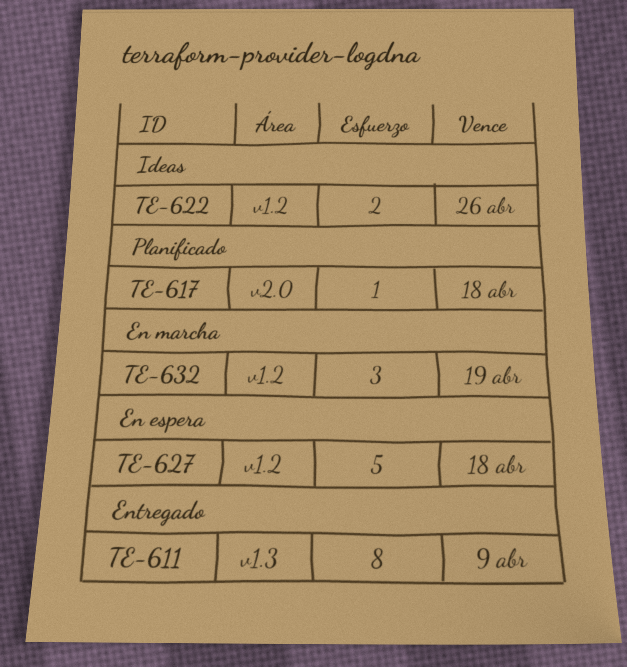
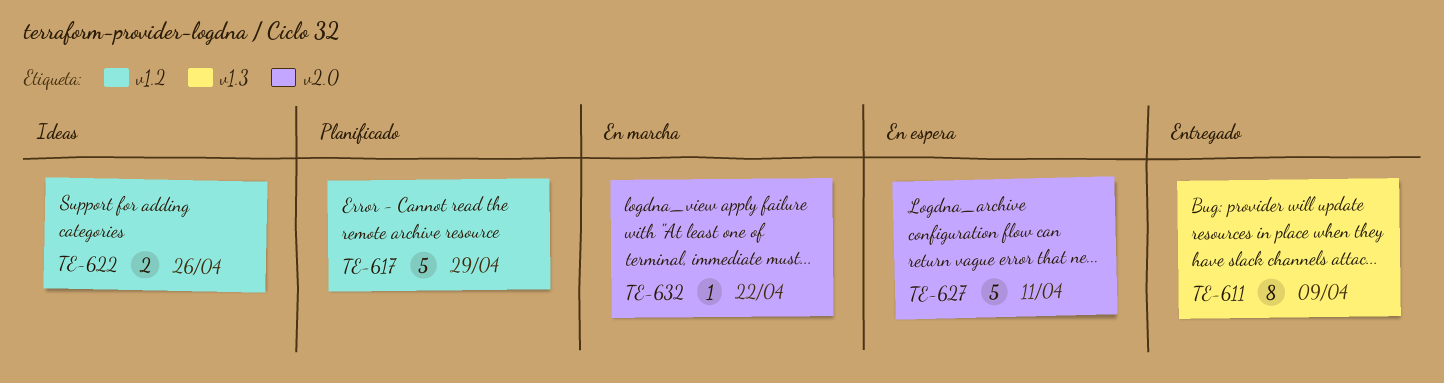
TE-617, label: v2.0 -> v1.2
TE-617, estimate: 1 -> 5
TE-617, due: Apr 18 -> Apr 29
TE-627, label: v1.2 -> v2.0
TE-627, due: Apr 18 -> Apr 11
TE-632, label: v1.2 -> v2.0
TE-632, estimate: 3 -> 1
TE-632, due: Apr 19 -> Apr 22

